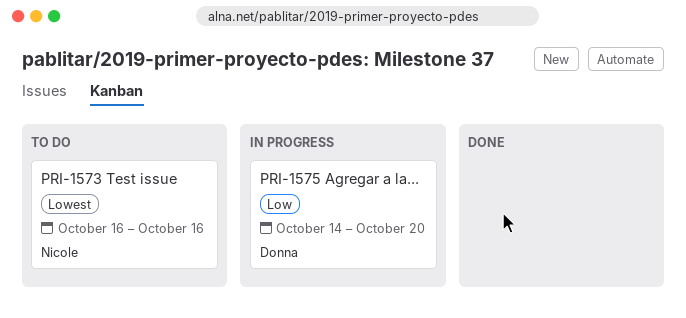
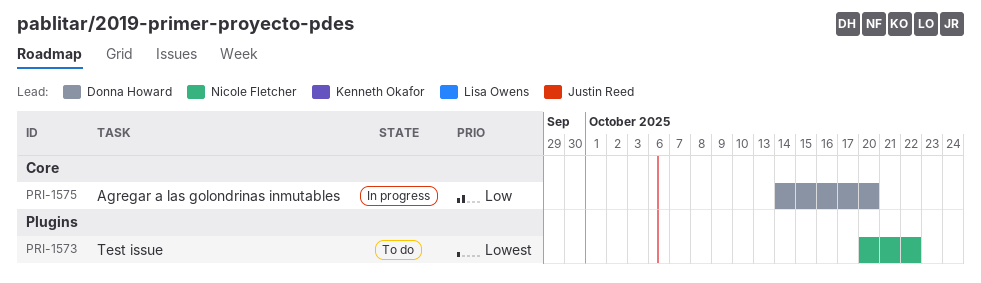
PRI-1573, start: Oct 16 -> Oct 20
PRI-1573, due: Oct 16 -> Oct 22

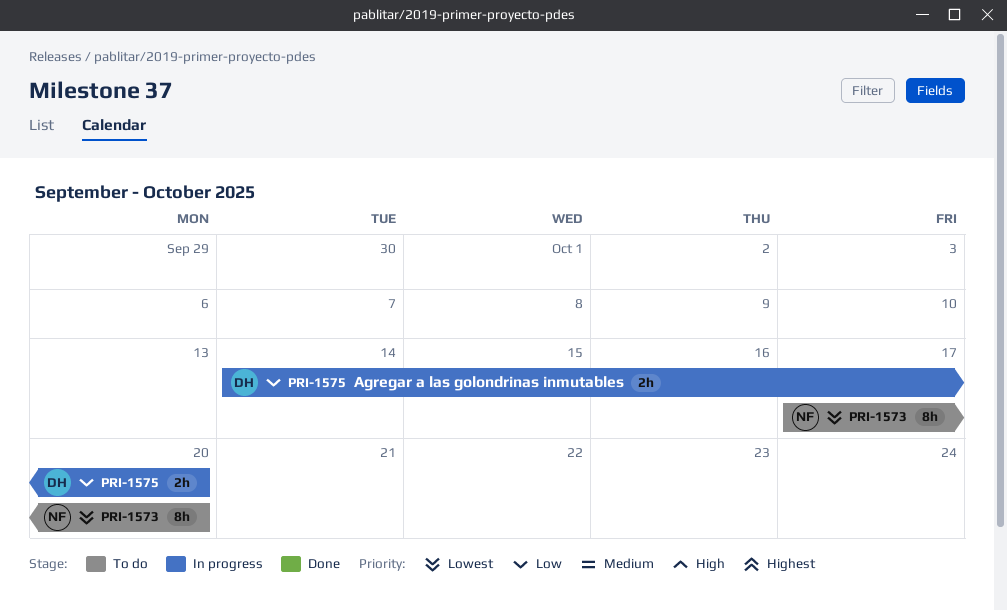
PRI-1573, start: Oct 20 -> Oct 17
PRI-1573, due: Oct 22 -> Oct 20

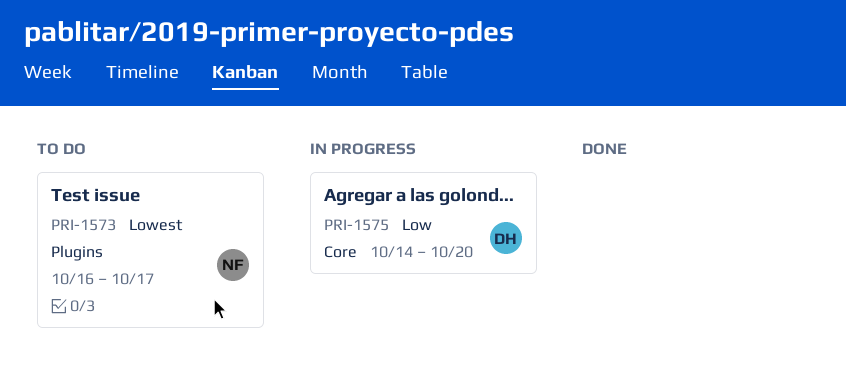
PRI-1573, start: Oct 17 -> Oct 16
PRI-1573, due: Oct 20 -> Oct 17

